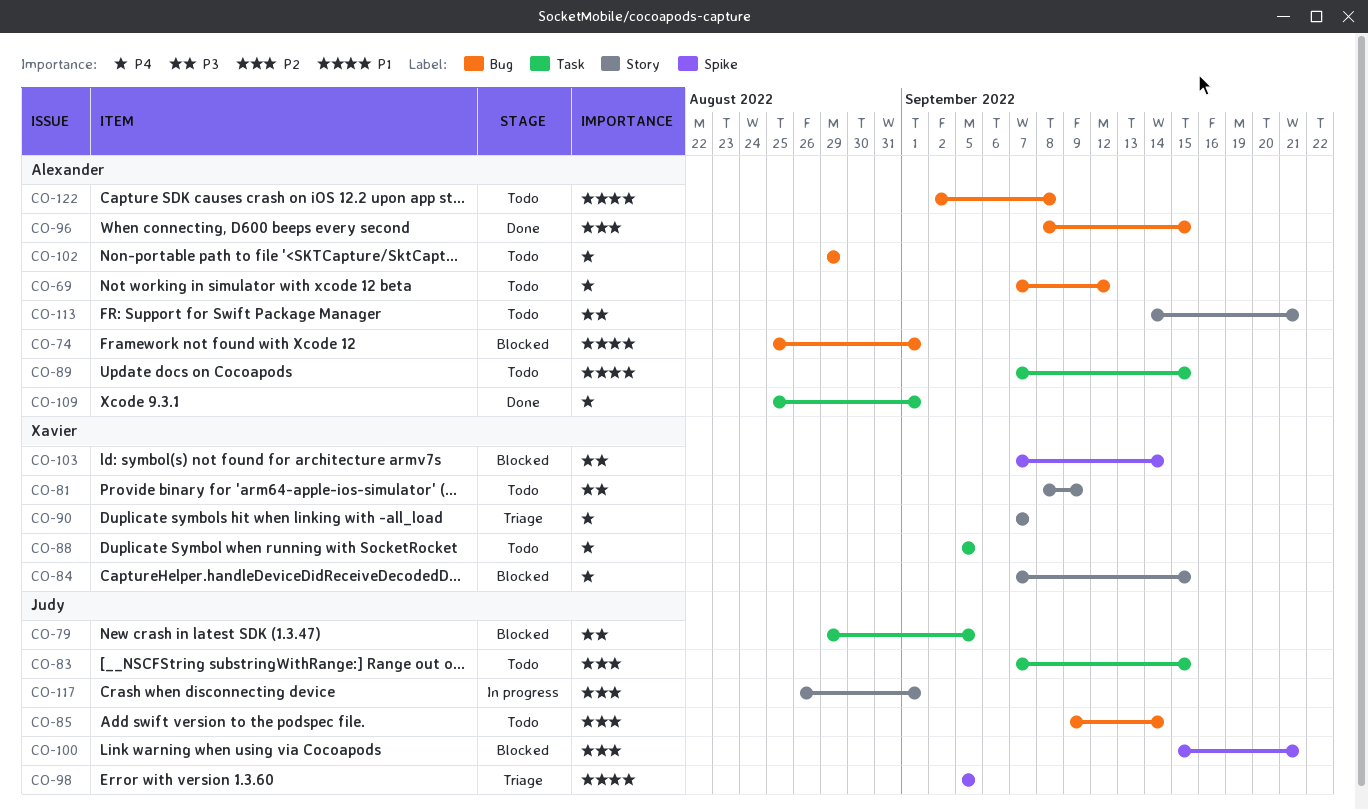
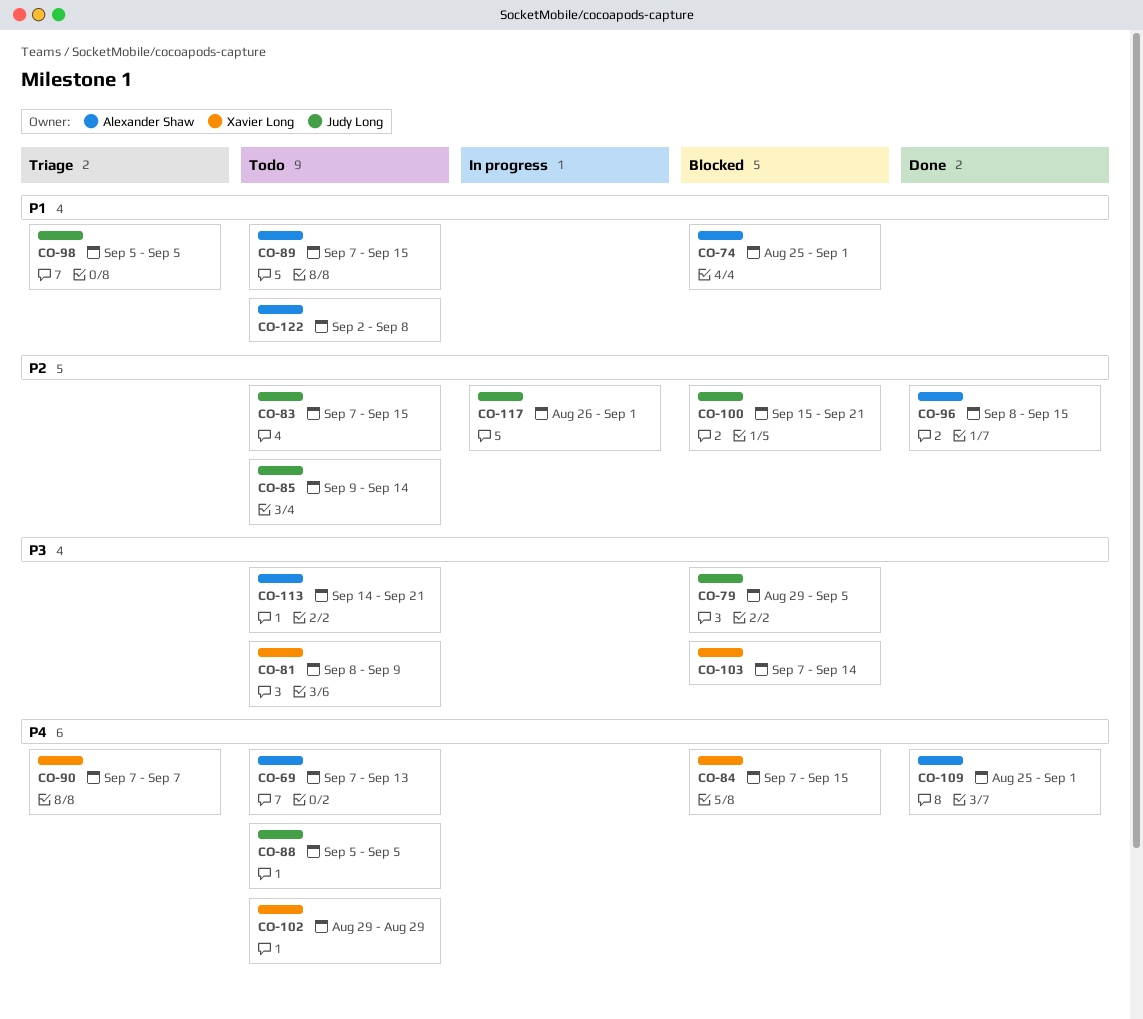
CO-69, due: Sep 12 -> Sep 13
CO-88, owner: Xavier Long -> Judy Long
CO-102, owner: Alexander Shaw -> Xavier Long

